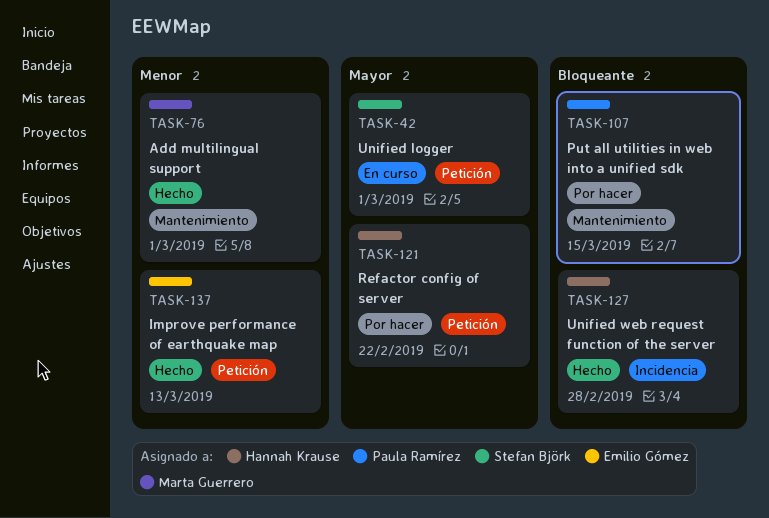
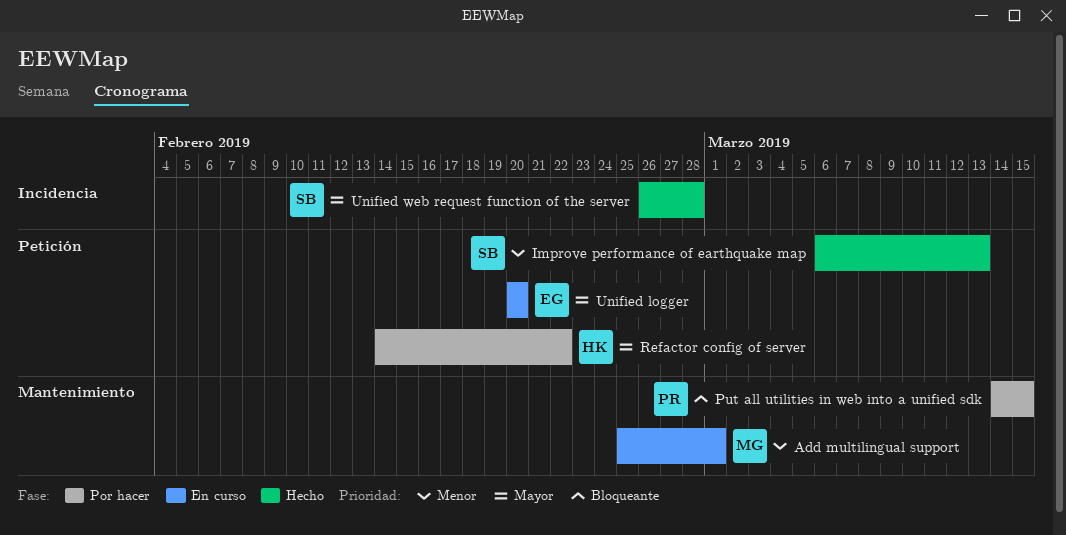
Add multilingual support, status: Hecho -> En curso
Improve performance of earthquake map, owner: Emilio Gómez -> Stefan Björk
Unified logger, owner: Stefan Björk -> Emilio Gómez
Unified logger, due: Mar 1 -> Feb 20
Unified web request function of the server, owner: Hannah Krause -> Stefan Björk
Unified web request function of the server, priority: Bloqueante -> Mayor

